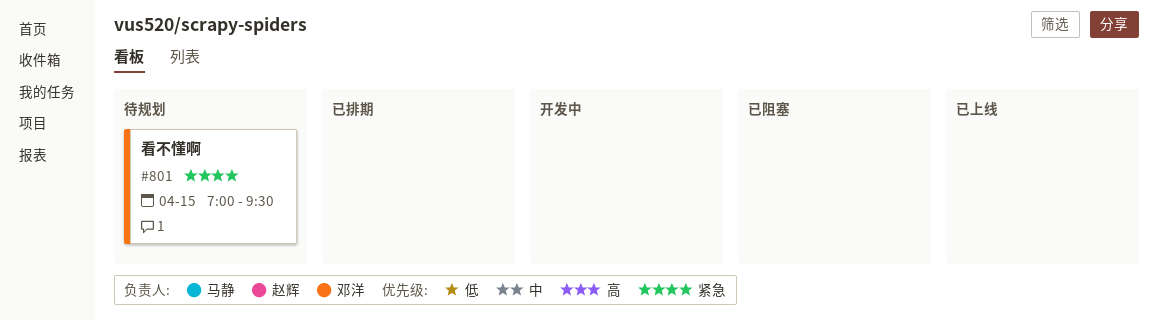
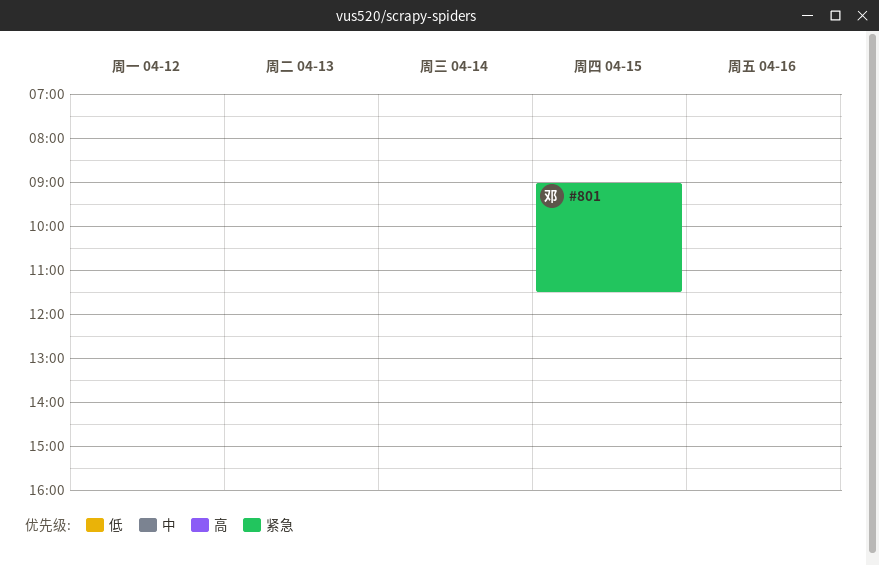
#801, begins: 07:00 -> 09:00
#801, ends: 09:30 -> 11:30

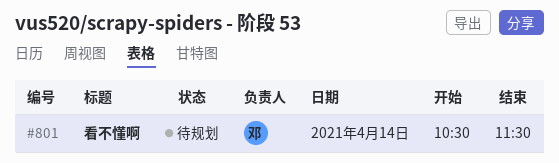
#801, day: Apr 15 -> Apr 14
#801, begins: 09:00 -> 10:30

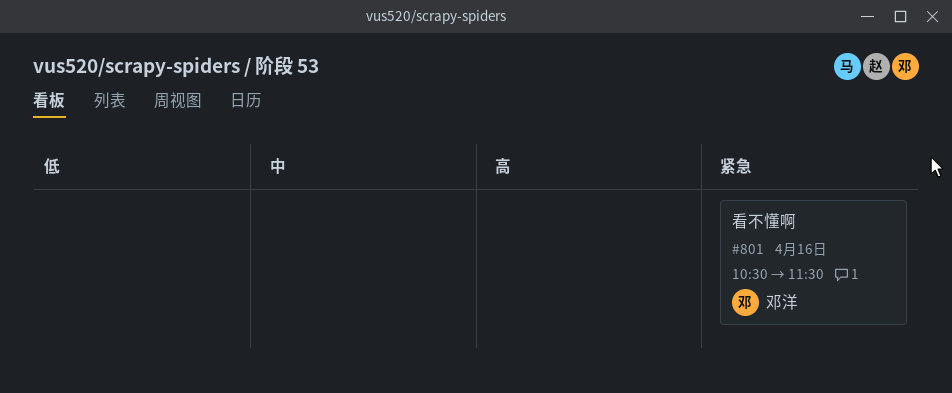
#801, day: Apr 14 -> Apr 16

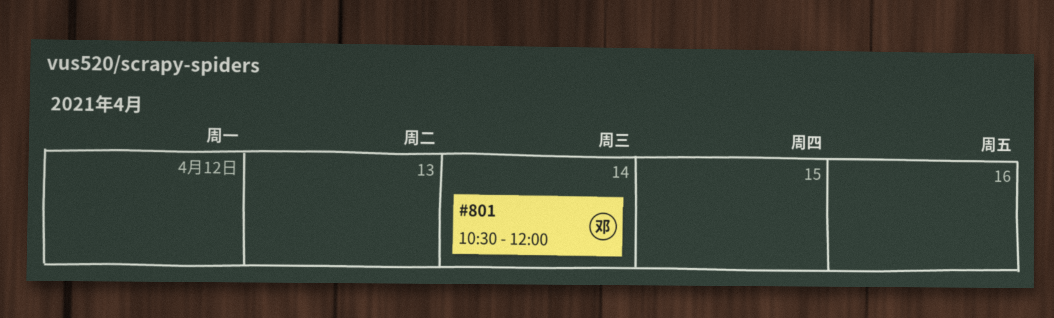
#801, day: Apr 16 -> Apr 14
#801, ends: 11:30 -> 12:00

